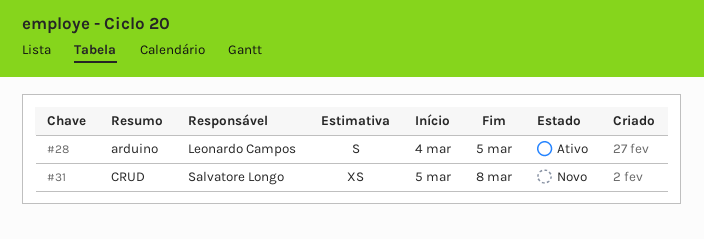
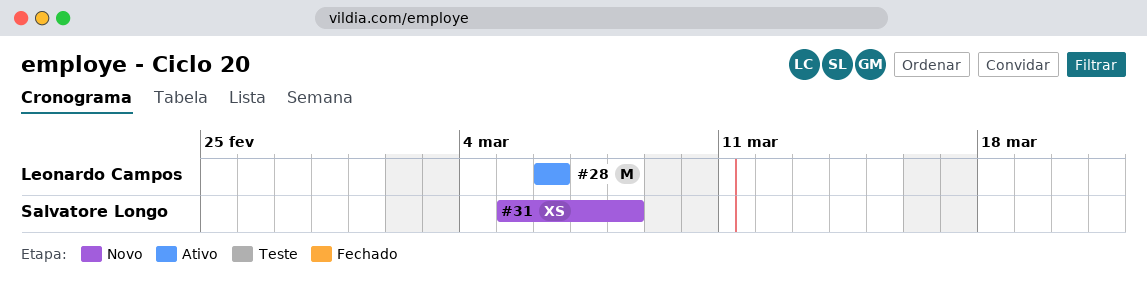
#28, estimate: S -> M
#28, start: Mar 4 -> Mar 6
#28, due: Mar 5 -> Mar 6

